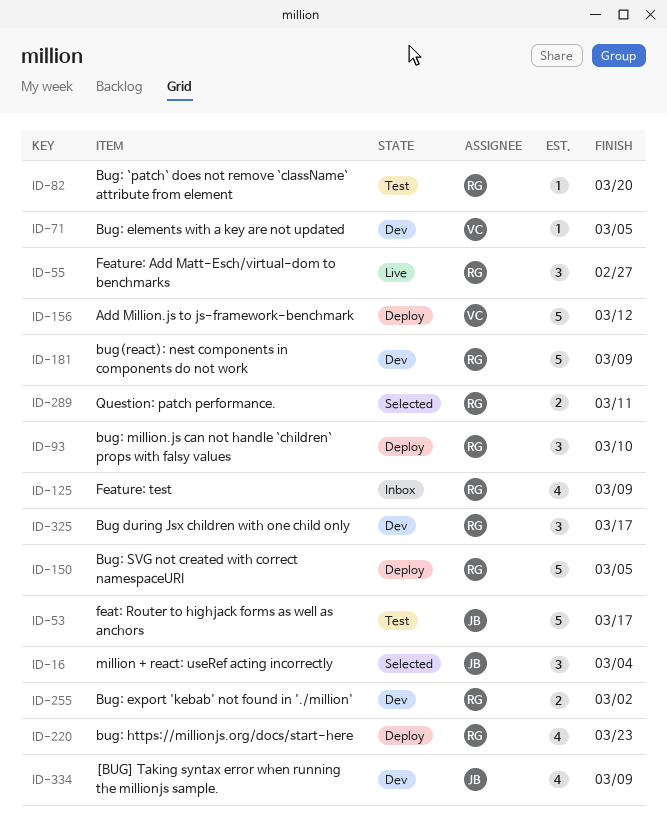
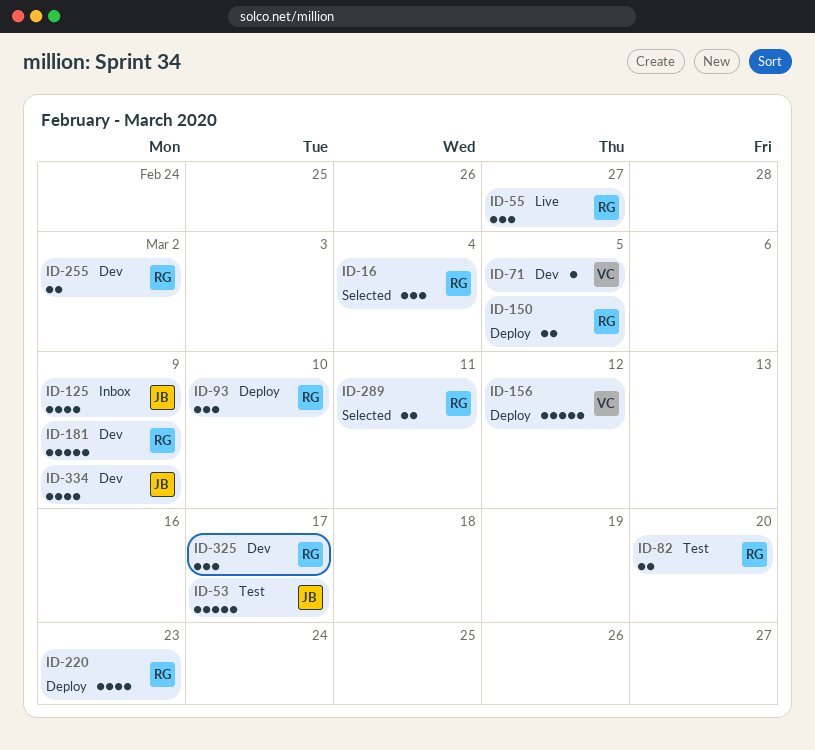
ID-16, owner: JB -> RG
ID-82, estimate: 1 -> 2
ID-125, owner: RG -> JB
ID-150, estimate: 5 -> 2

